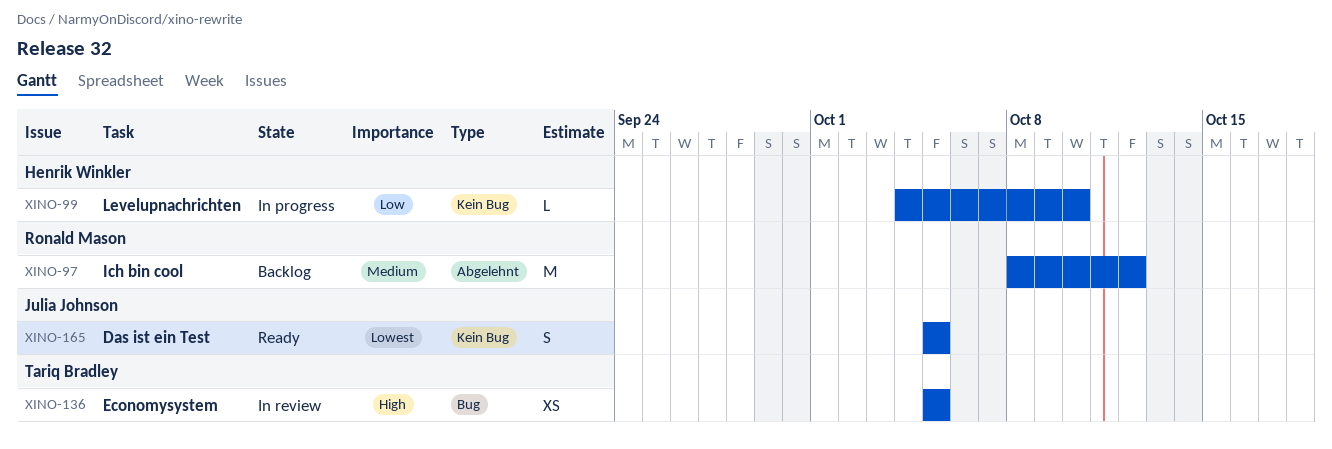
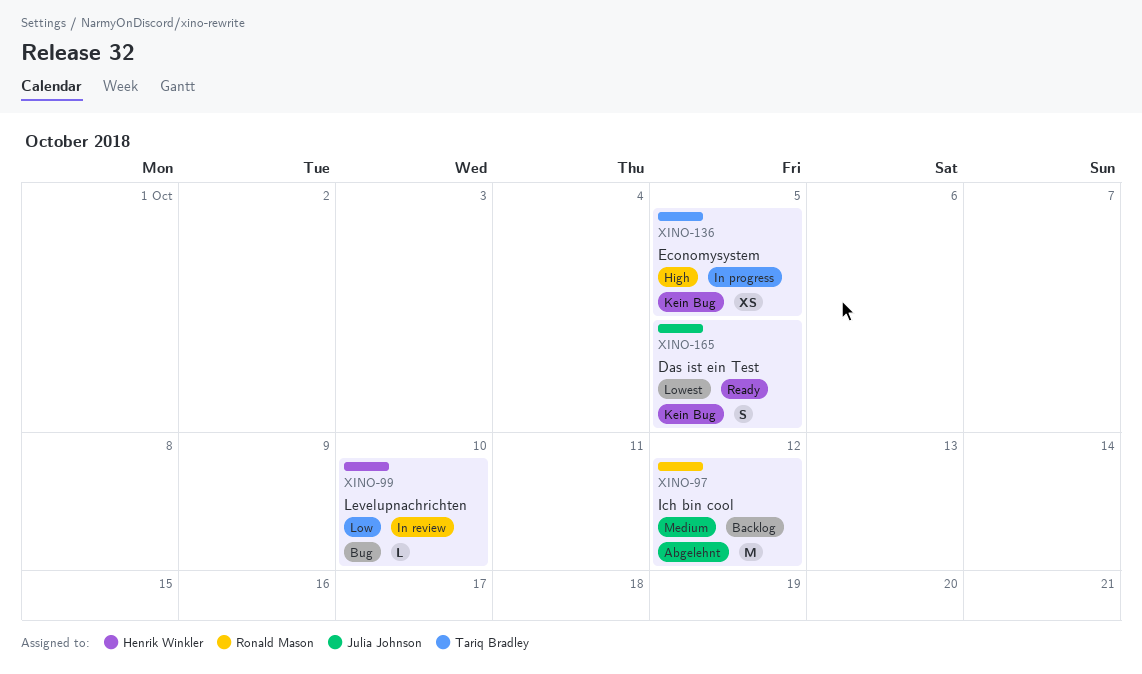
XINO-99, status: In progress -> In review
XINO-99, label: Kein Bug -> Bug
XINO-136, status: In review -> In progress
XINO-136, label: Bug -> Kein Bug

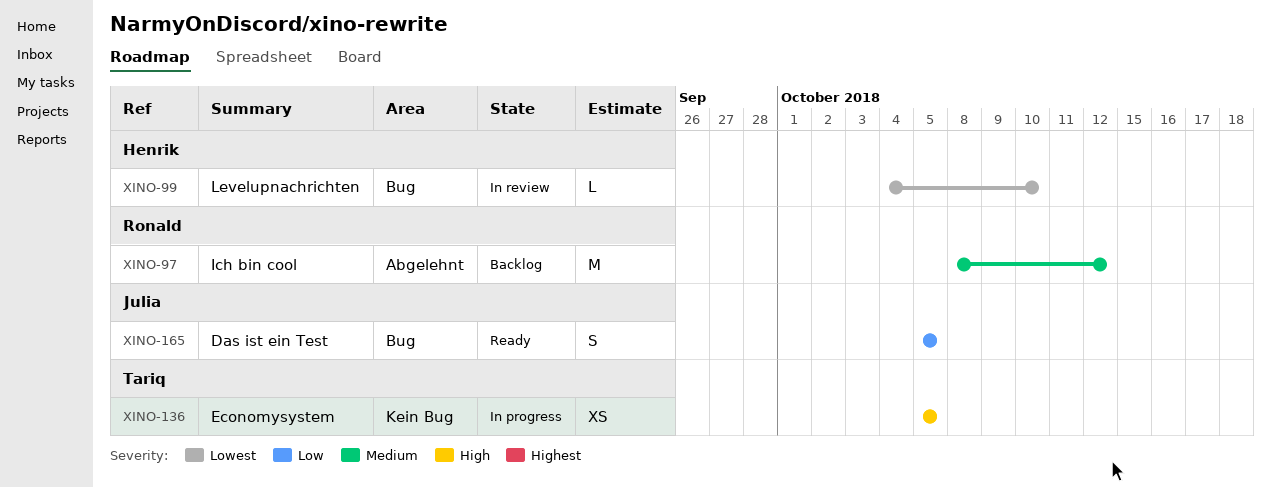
XINO-99, priority: Low -> Lowest
XINO-165, priority: Lowest -> Low
XINO-165, label: Kein Bug -> Bug

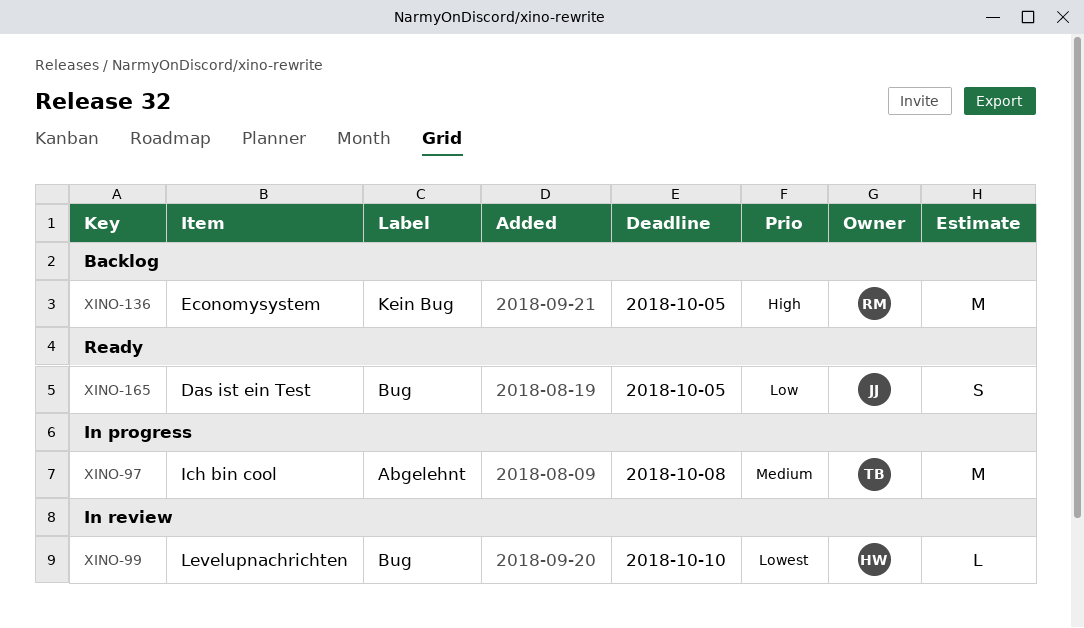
XINO-97, status: Backlog -> In progress
XINO-97, owner: Ronald -> Tariq
XINO-97, due: Oct 12 -> Oct 8
XINO-136, status: In progress -> Backlog
XINO-136, owner: Tariq -> Ronald
XINO-136, estimate: XS -> M

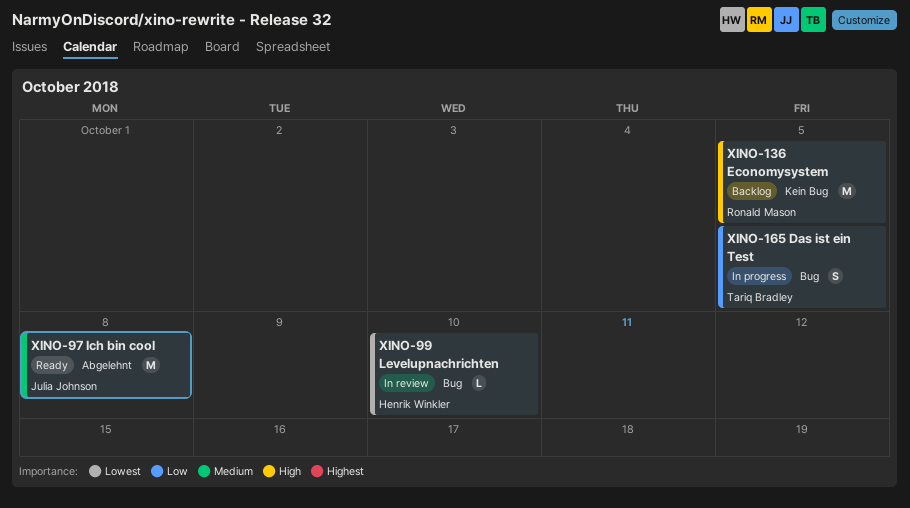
XINO-97, status: In progress -> Ready
XINO-97, owner: Tariq Bradley -> Julia Johnson
XINO-165, status: Ready -> In progress
XINO-165, owner: Julia Johnson -> Tariq Bradley

